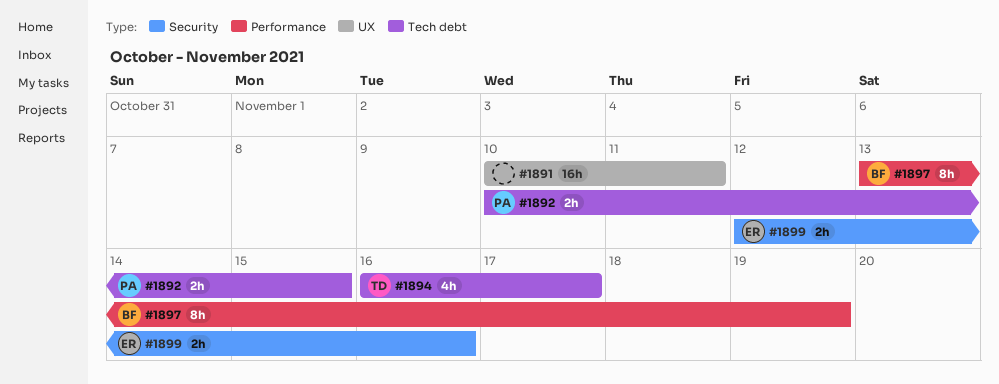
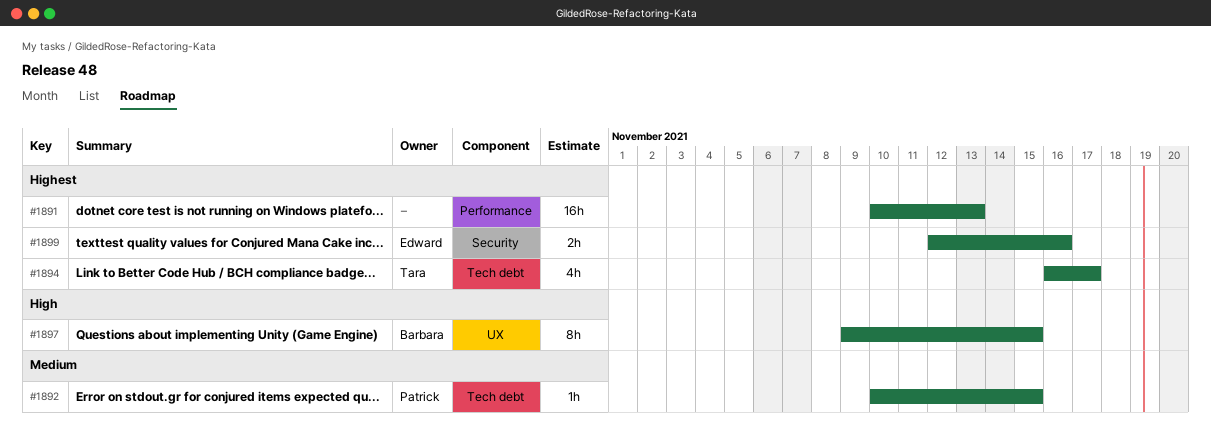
#1891, label: UX -> Performance
#1891, due: Nov 11 -> Nov 13
#1892, estimate: 2h -> 1h
#1897, label: Performance -> UX
#1897, start: Nov 13 -> Nov 9
#1897, due: Nov 19 -> Nov 15

